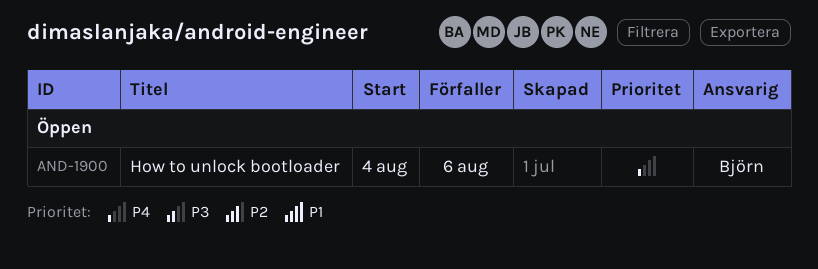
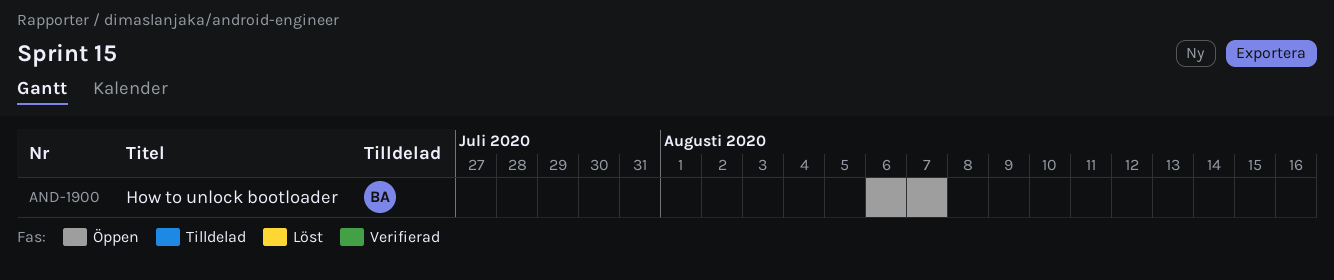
AND-1900, start: Aug 4 -> Aug 6
AND-1900, due: Aug 6 -> Aug 7

